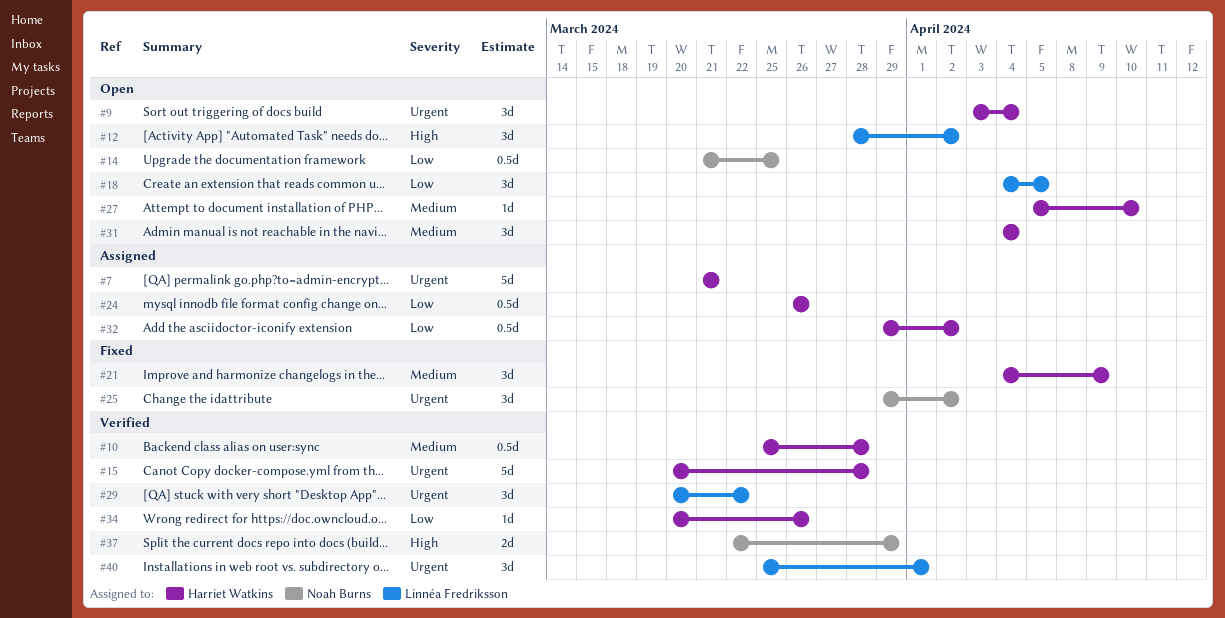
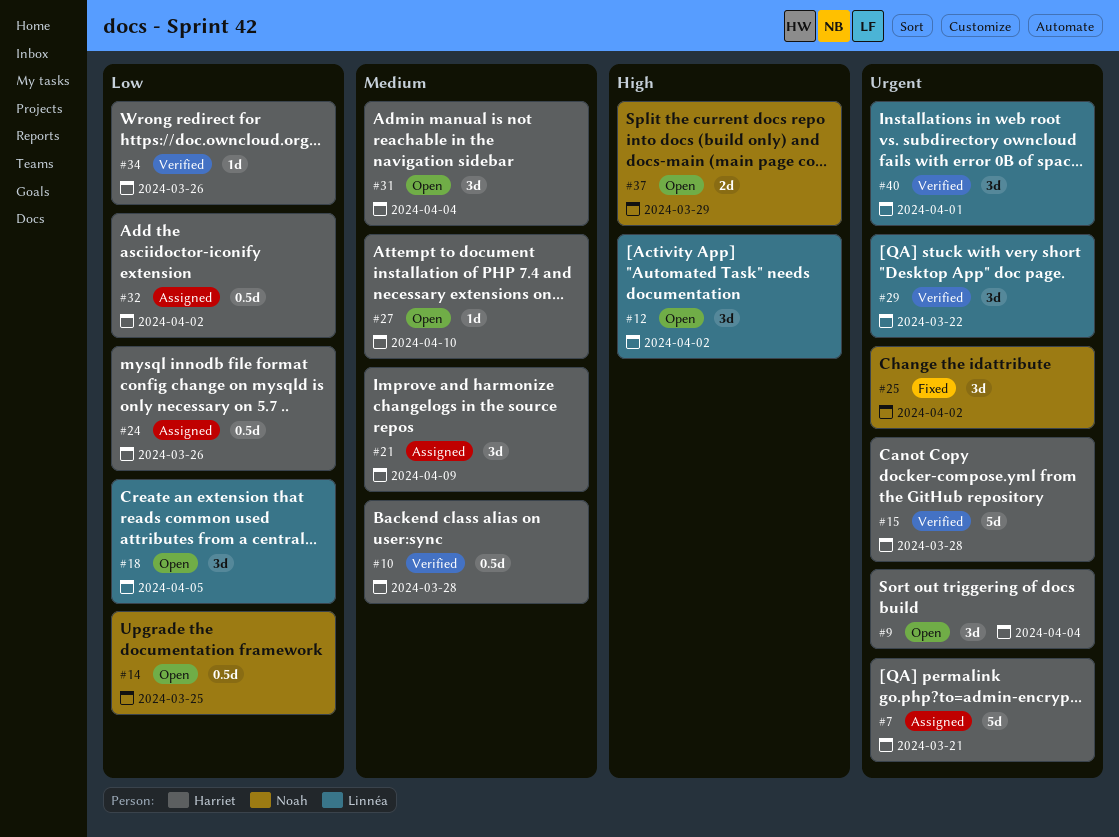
#21, status: Fixed -> Assigned
#37, status: Verified -> Open

